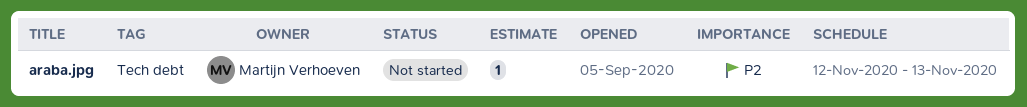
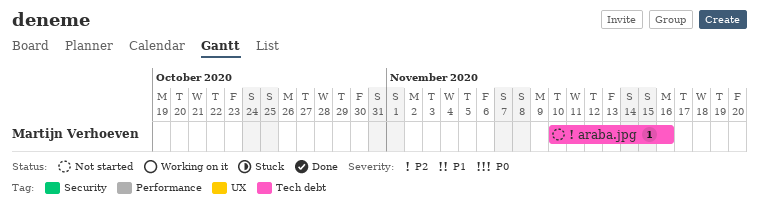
araba.jpg, start: Nov 12 -> Nov 10
araba.jpg, due: Nov 13 -> Nov 16

